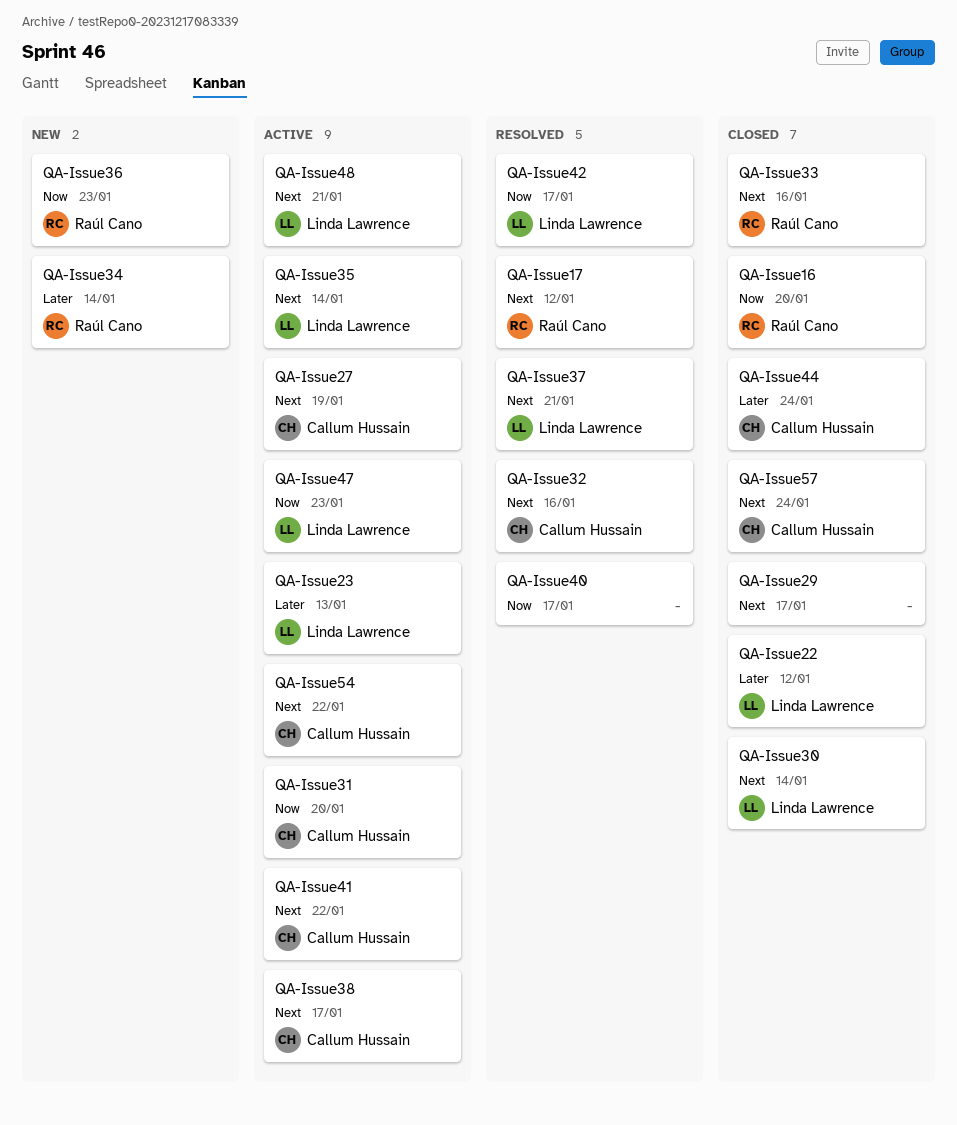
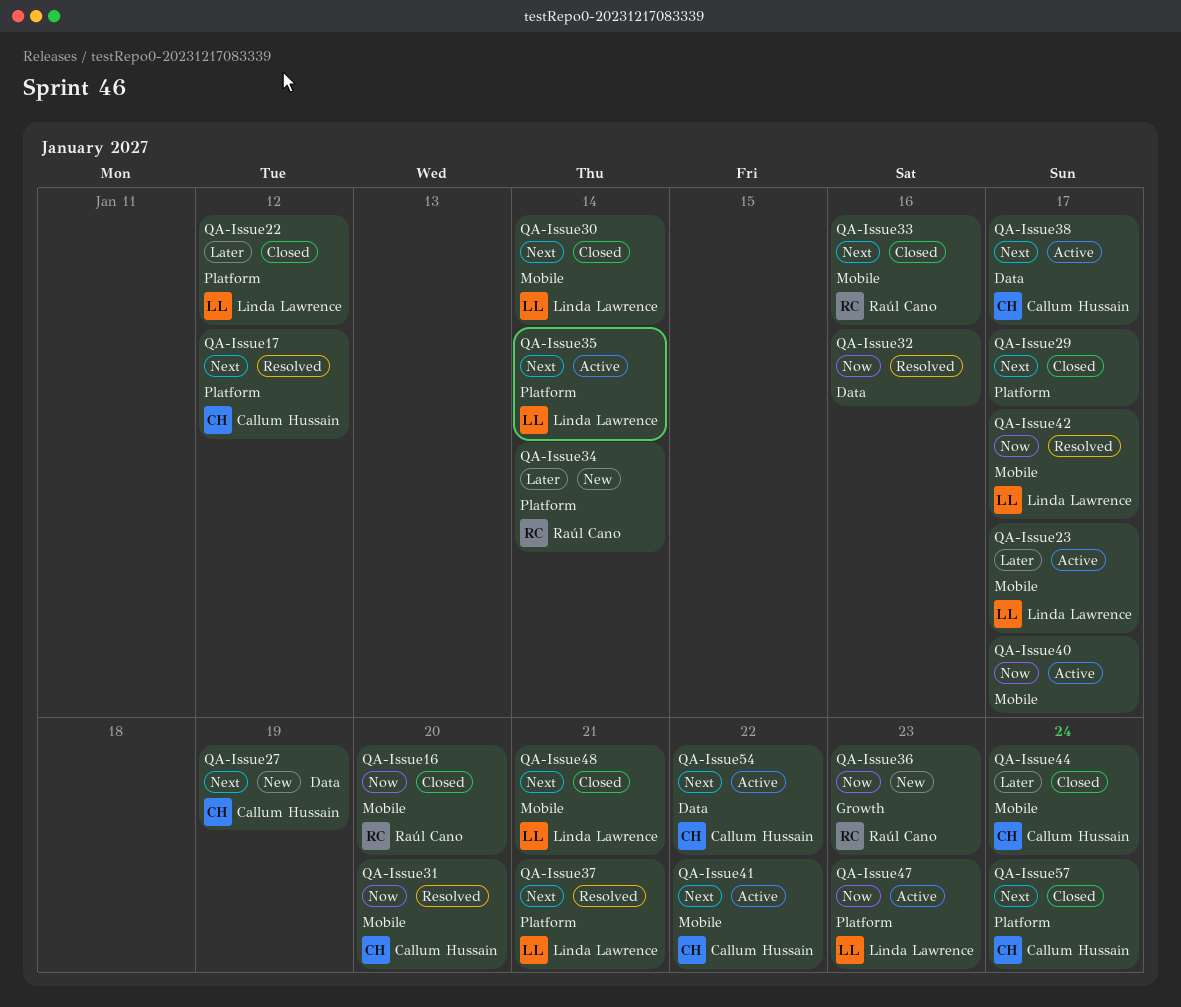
QA-Issue17, owner: Raúl Cano -> Callum Hussain
QA-Issue23, due: Jan 13 -> Jan 17
QA-Issue27, status: Active -> New
QA-Issue31, status: Active -> Resolved
QA-Issue32, owner: Callum Hussain -> none
QA-Issue32, priority: Next -> Now
QA-Issue40, status: Resolved -> Active
QA-Issue48, status: Active -> Closed

